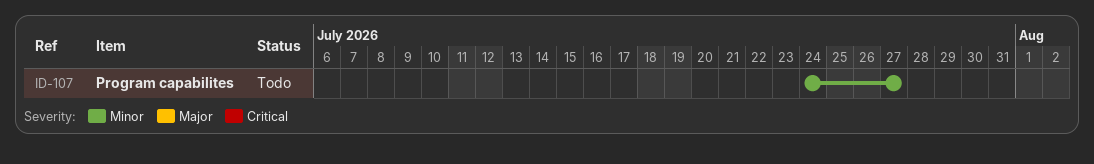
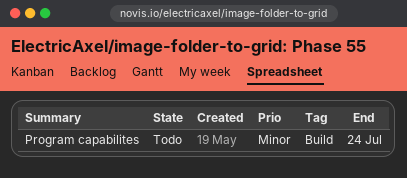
Program capabilites, due: Jul 27 -> Jul 24

